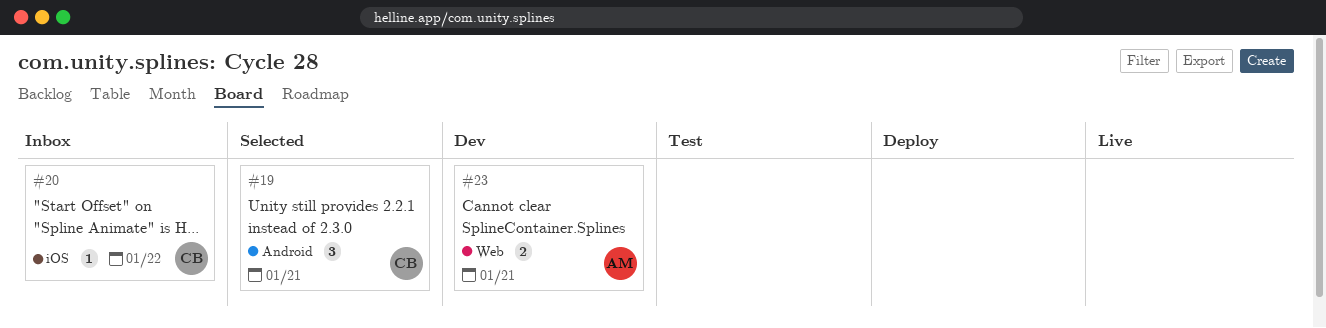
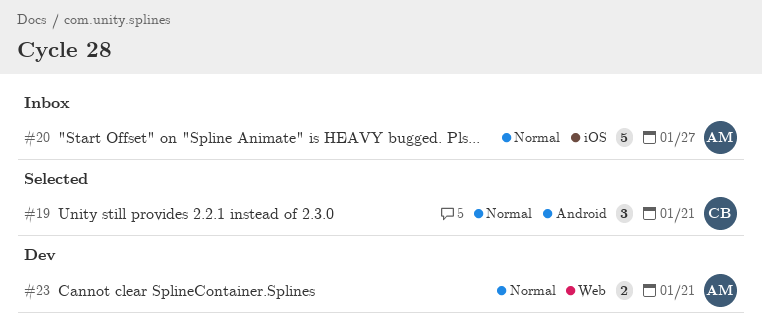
#20, owner: CB -> AM
#20, estimate: 1 -> 5
#20, due: Jan 22 -> Jan 27

